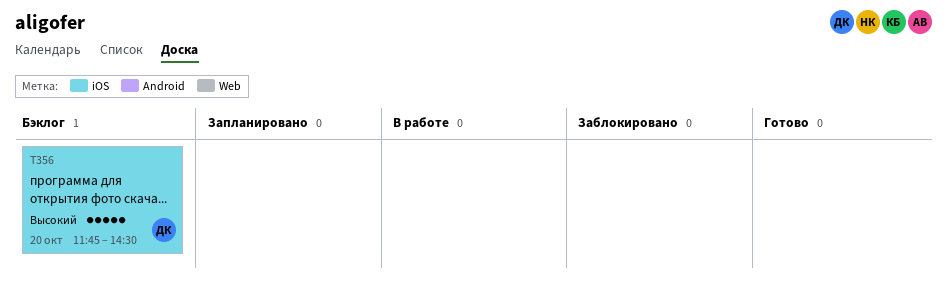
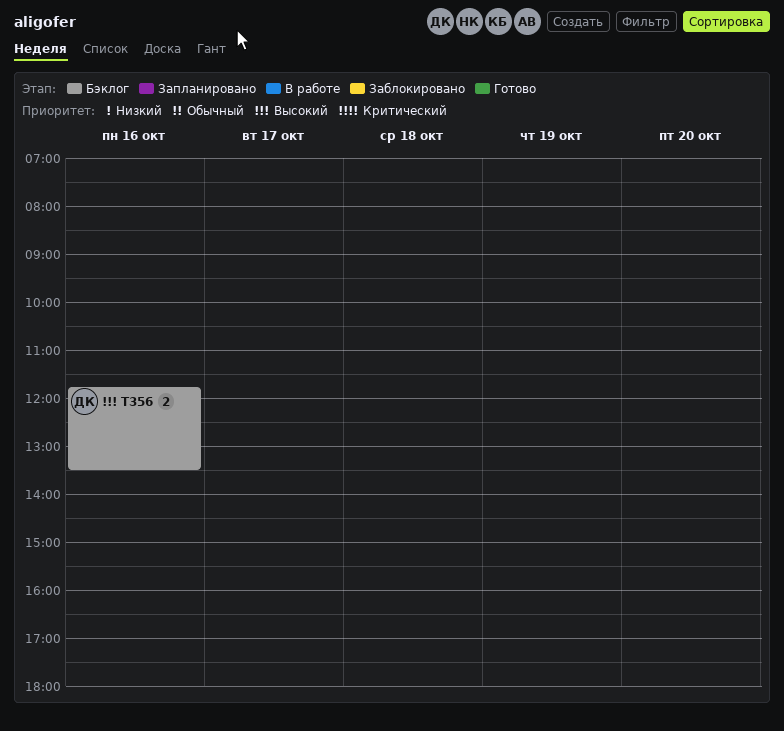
T356, estimate: 5 -> 2
T356, day: Oct 20 -> Oct 16
T356, ends: 14:30 -> 13:30

